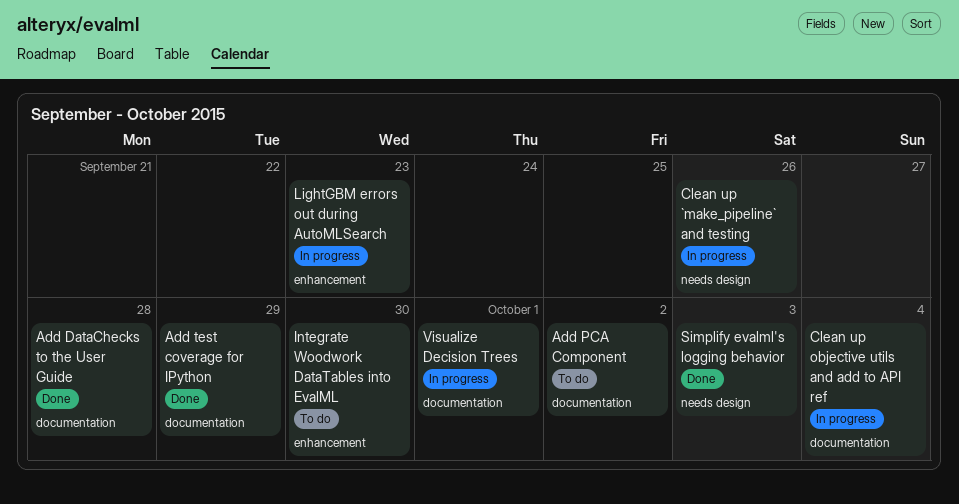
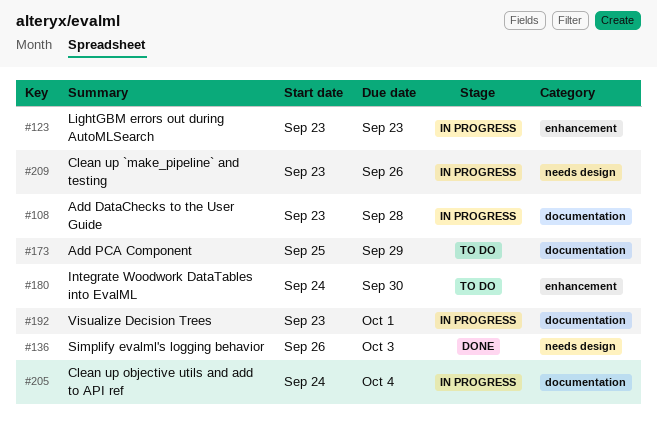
Add DataChecks to the User Guide, status: Done -> In progress
Add PCA Component, due: Oct 2 -> Sep 29
Add test coverage for IPython: present -> none

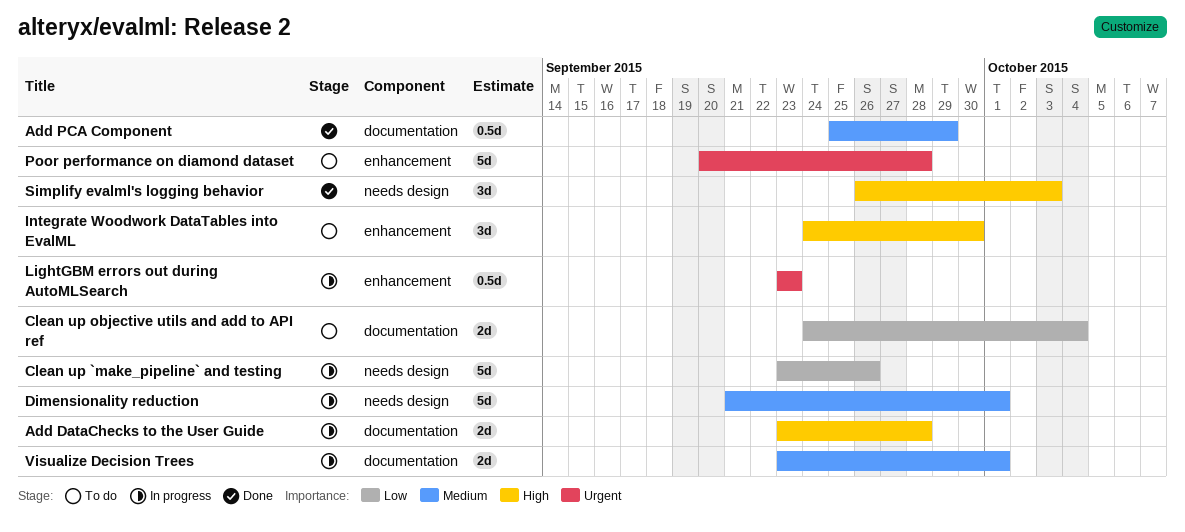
Add PCA Component, status: To do -> Done
Clean up objective utils and add to API ref, status: In progress -> To do
Dimensionality reduction: none -> present
Poor performance on diamond dataset: none -> present

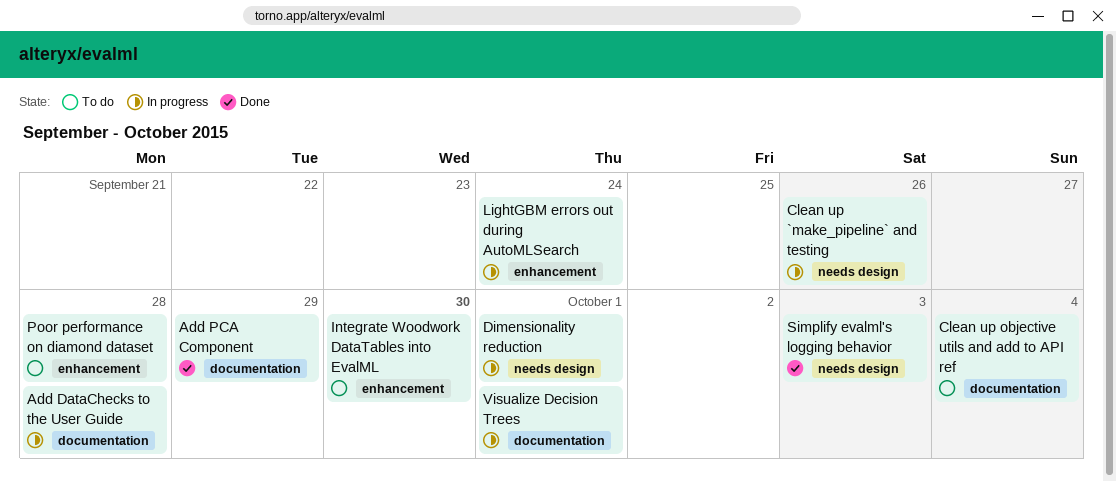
LightGBM errors out during AutoMLSearch, due: Sep 23 -> Sep 24

